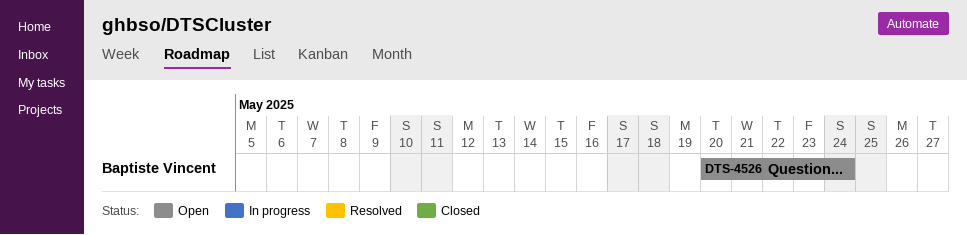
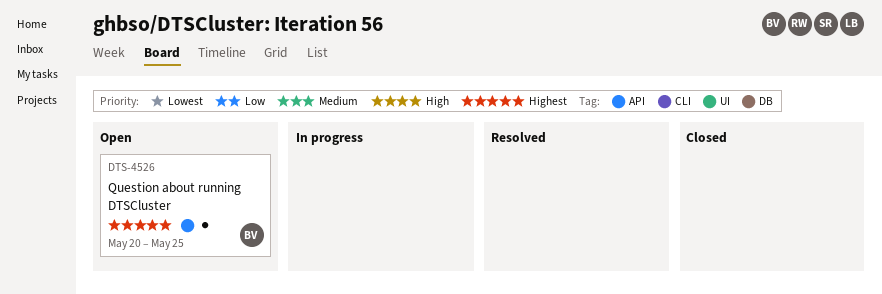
DTS-4526, due: May 24 -> May 25

